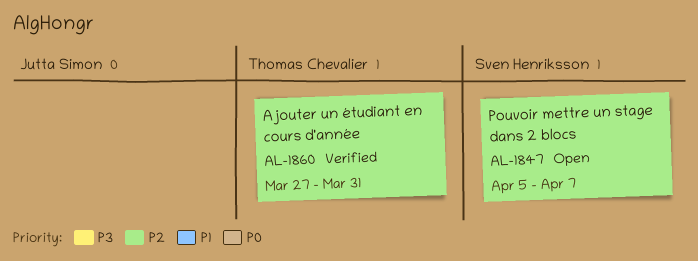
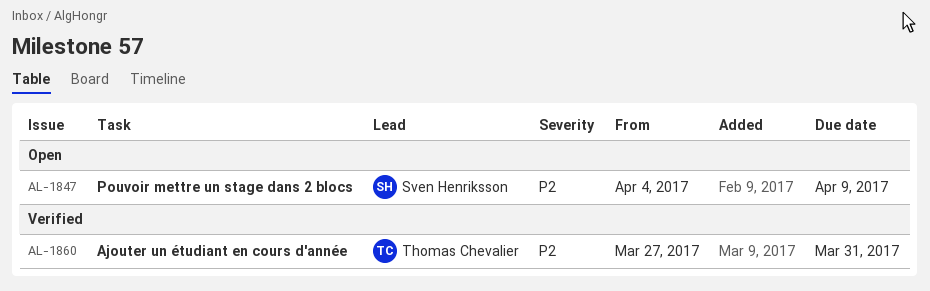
AL-1847, start: Apr 5 -> Apr 4
AL-1847, due: Apr 7 -> Apr 9

